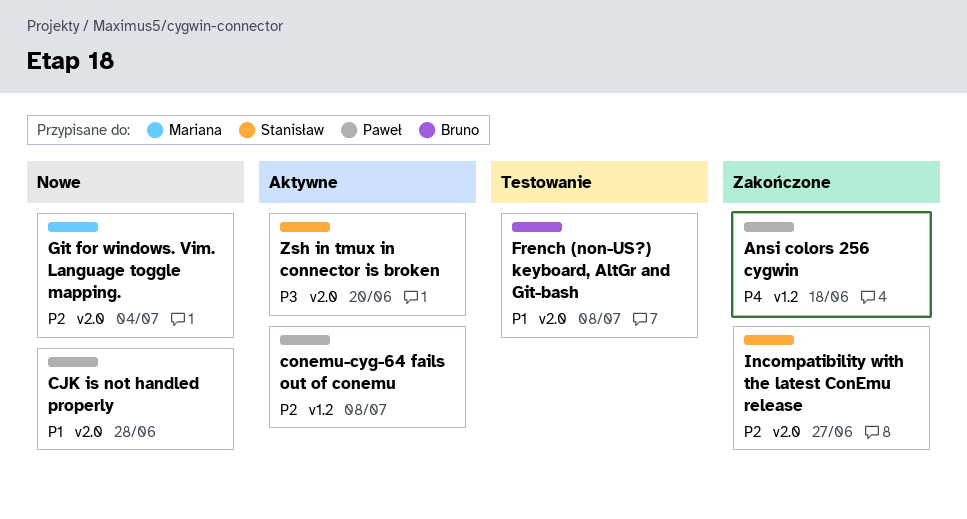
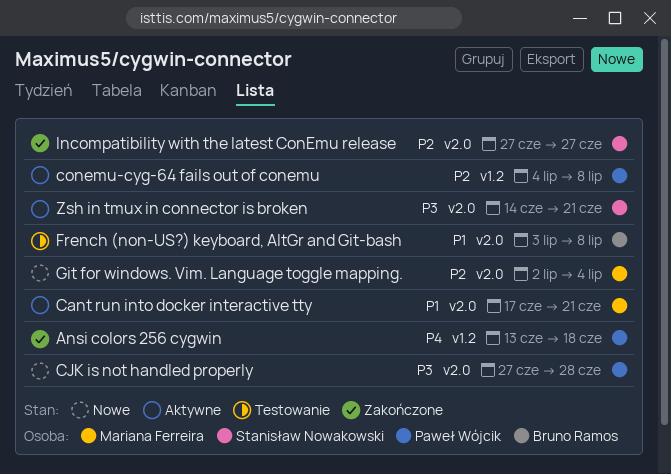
Cant run into docker interactive tty: none -> present
CJK is not handled properly, priority: P1 -> P3
Zsh in tmux in connector is broken, due: Jun 20 -> Jun 21

